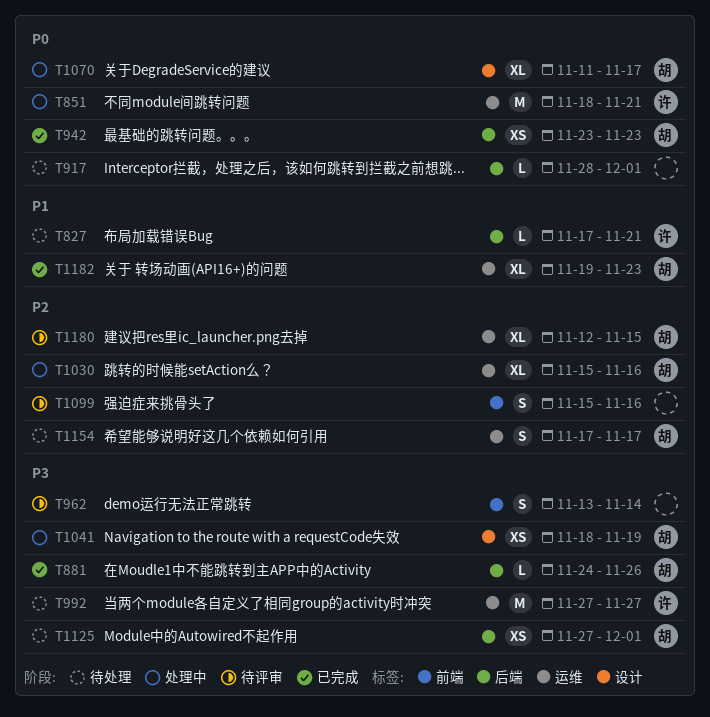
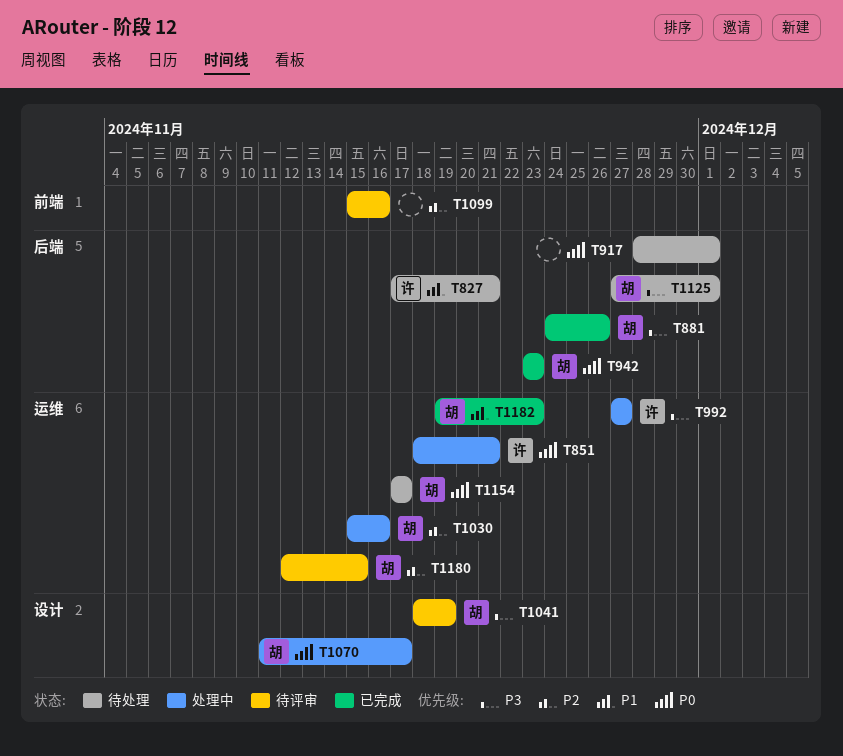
T962: present -> none
T992, status: 待处理 -> 处理中
T1041, status: 处理中 -> 待评审
T1154, priority: P2 -> P0

